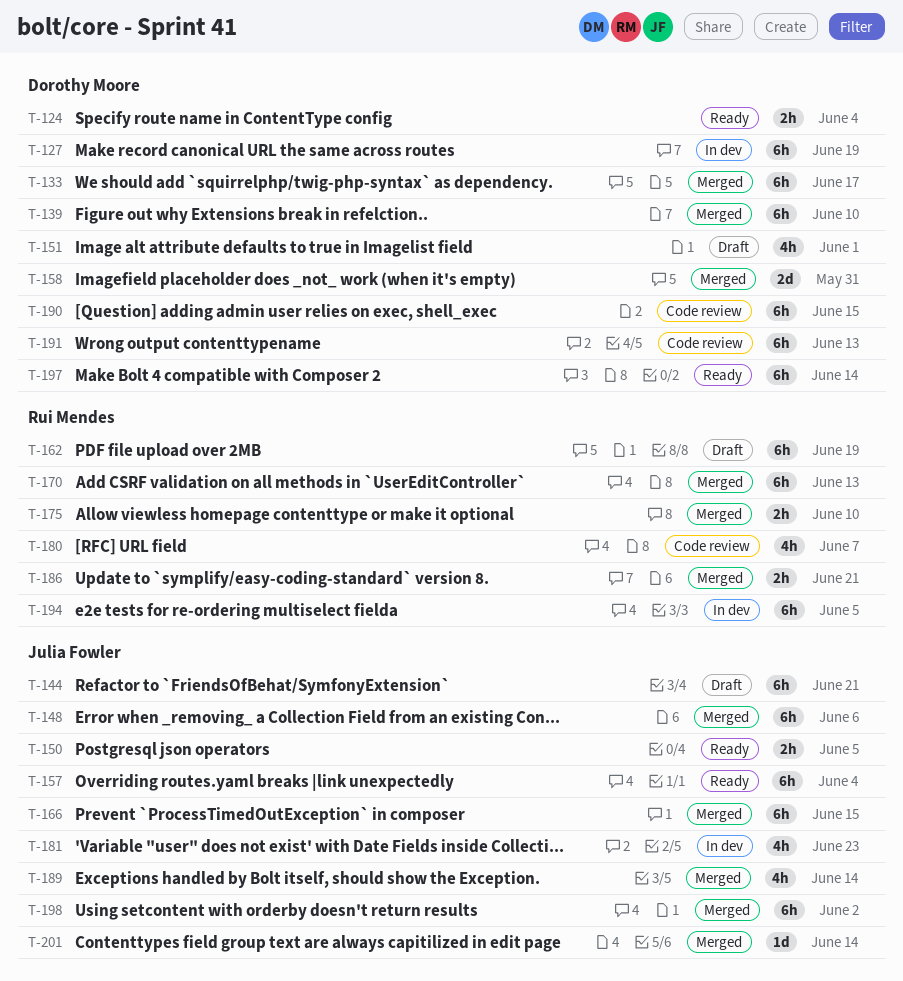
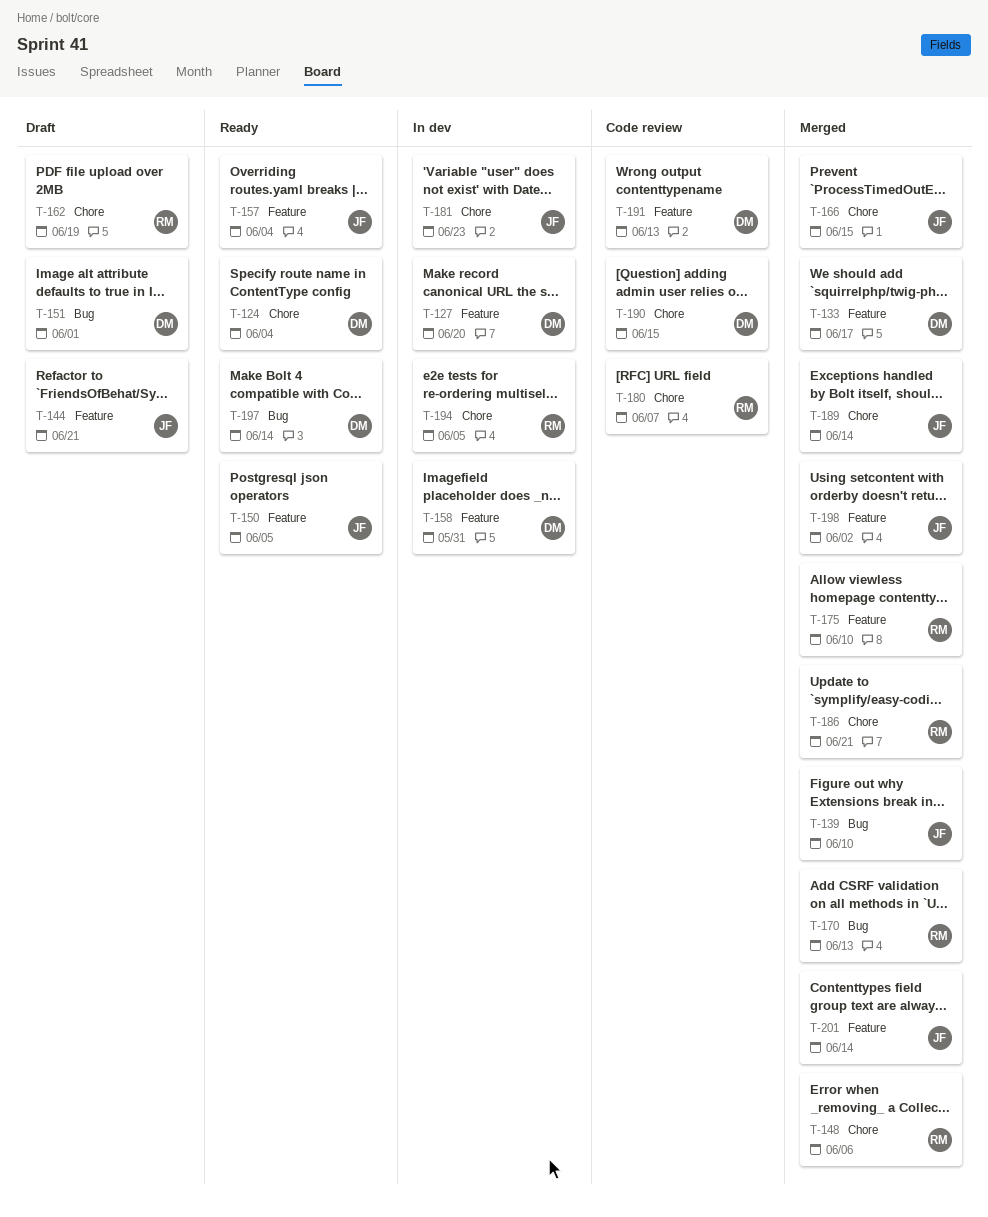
T-127, due: Jun 19 -> Jun 20
T-139, owner: Dorothy Moore -> Julia Fowler
T-148, owner: Julia Fowler -> Rui Mendes
T-158, status: Merged -> In dev

